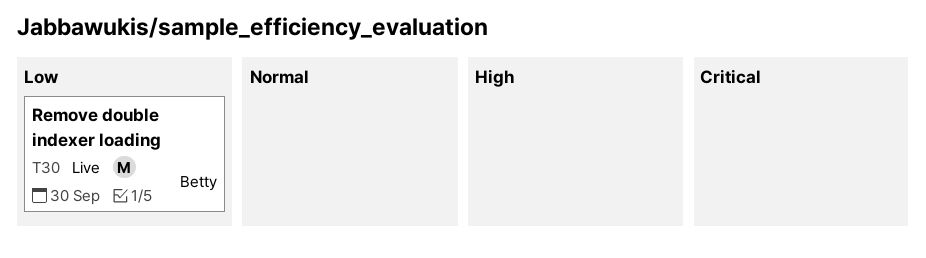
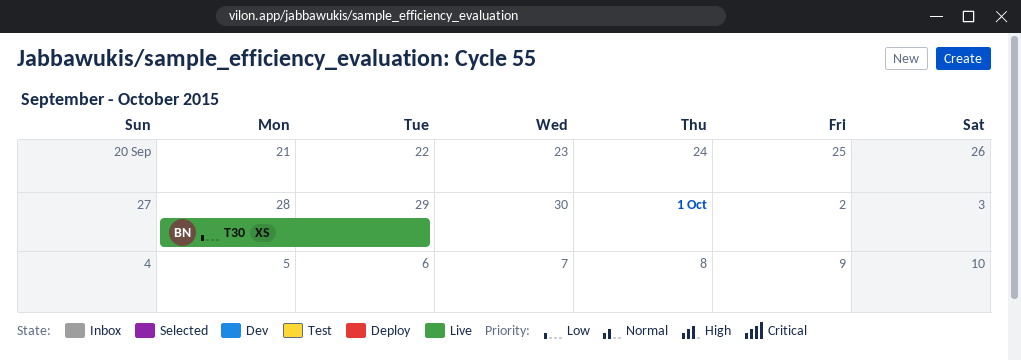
T30, estimate: M -> XS
T30, due: Sep 30 -> Sep 29

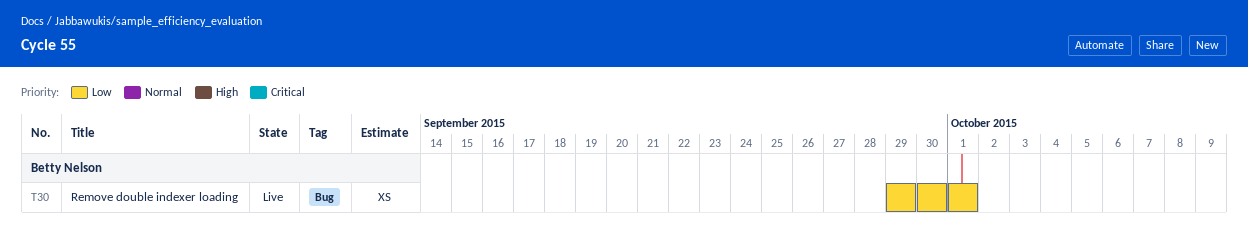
T30, start: Sep 28 -> Sep 29
T30, due: Sep 29 -> Oct 1

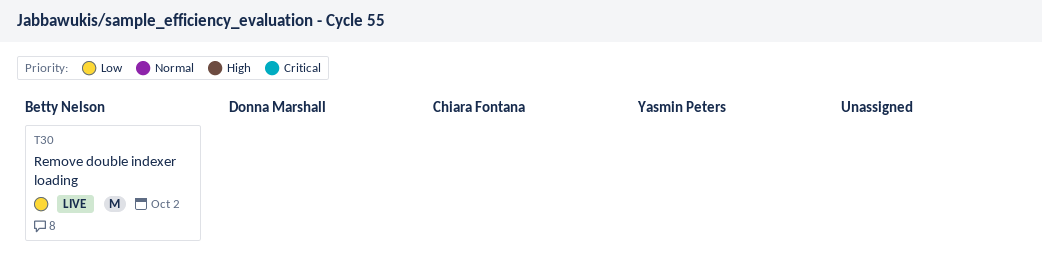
T30, estimate: XS -> M
T30, due: Oct 1 -> Oct 2

